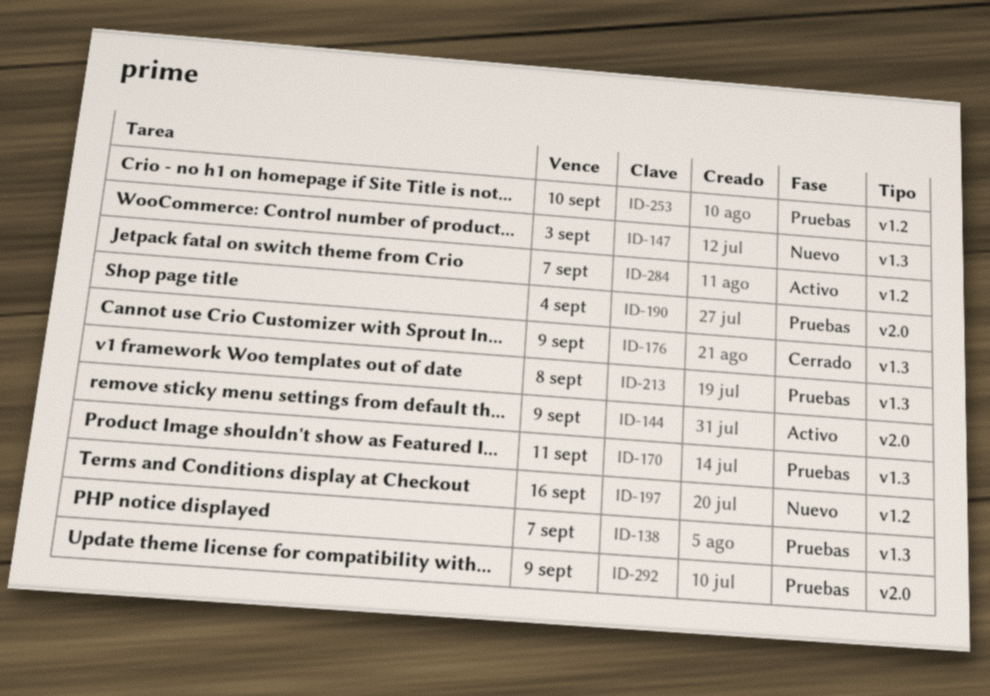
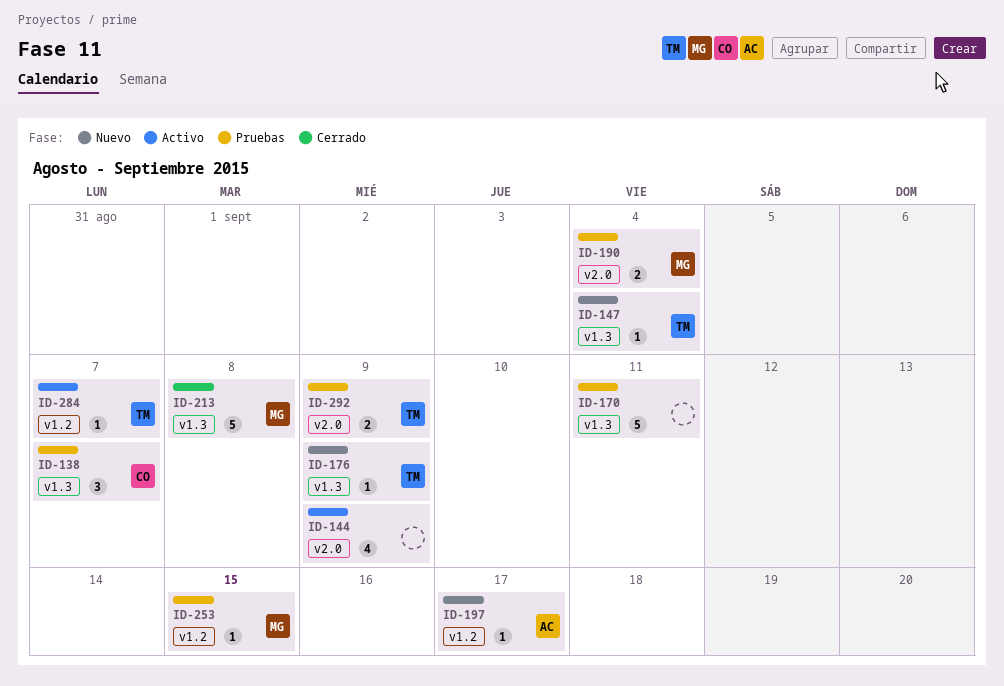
ID-147, due: Sep 3 -> Sep 4
ID-176, status: Cerrado -> Nuevo
ID-197, due: Sep 16 -> Sep 17
ID-213, status: Pruebas -> Cerrado
ID-253, due: Sep 10 -> Sep 15

